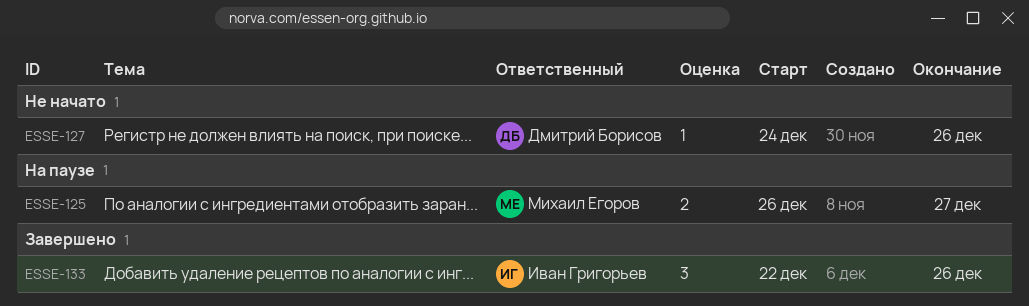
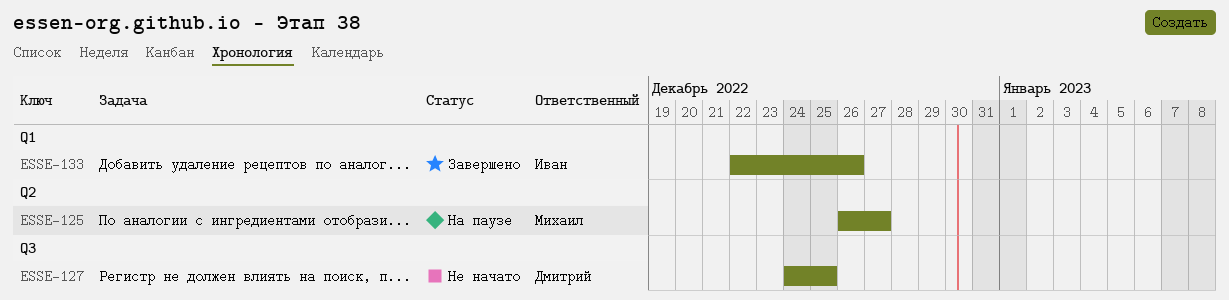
ESSE-127, due: Dec 26 -> Dec 25

